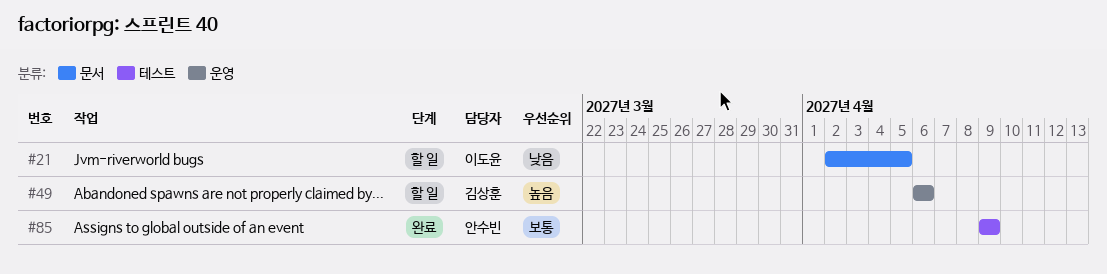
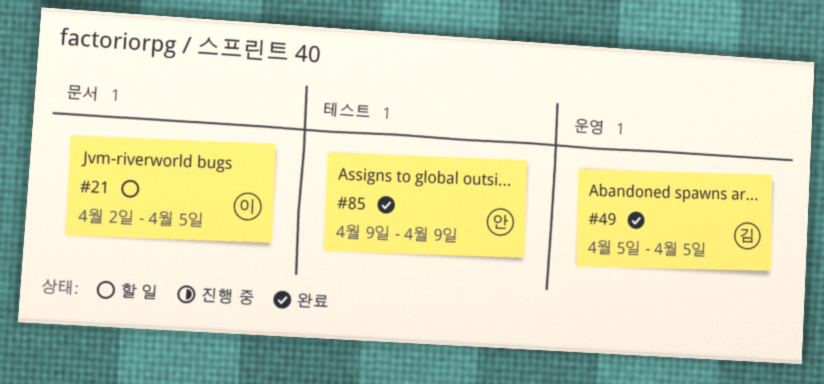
#49, status: 할 일 -> 완료
#49, start: Apr 6 -> Apr 5
#49, due: Apr 6 -> Apr 5

